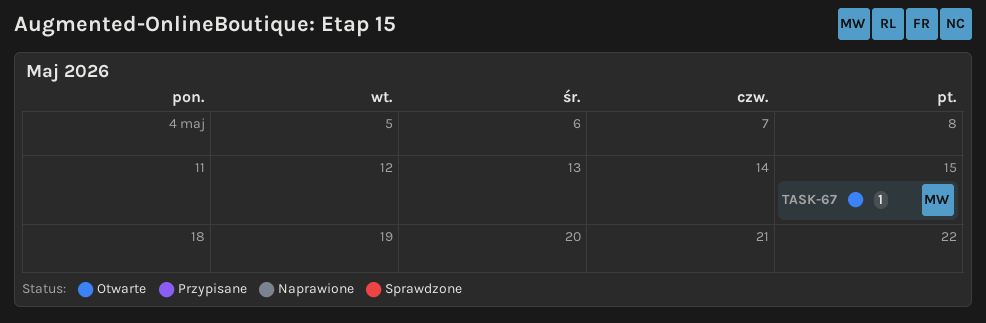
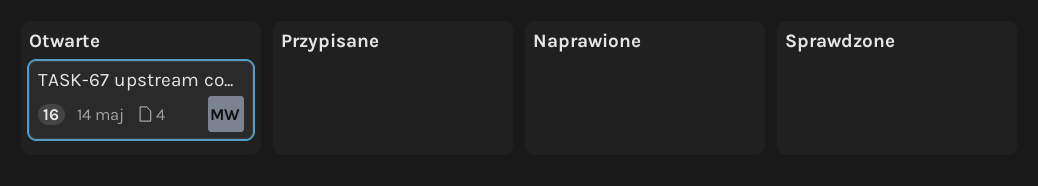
TASK-67, estimate: 1 -> 16
TASK-67, due: May 15 -> May 14

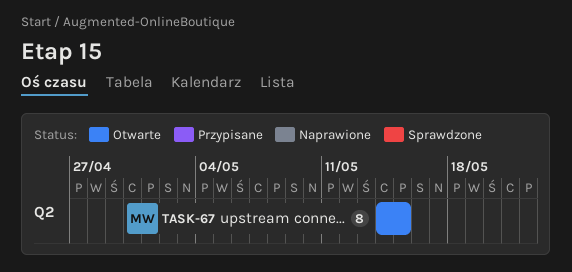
TASK-67, estimate: 16 -> 8
TASK-67, due: May 14 -> May 15

